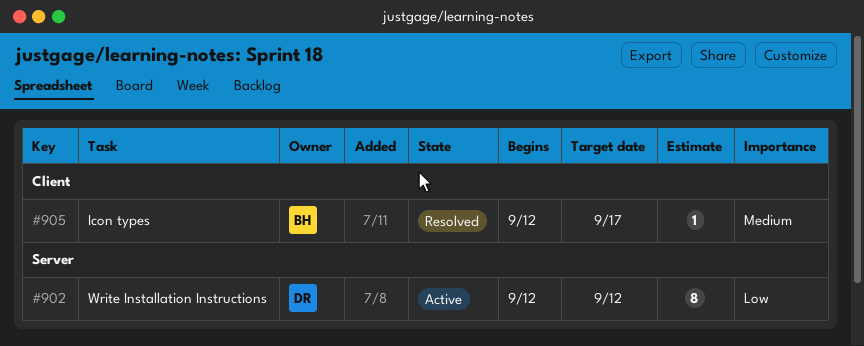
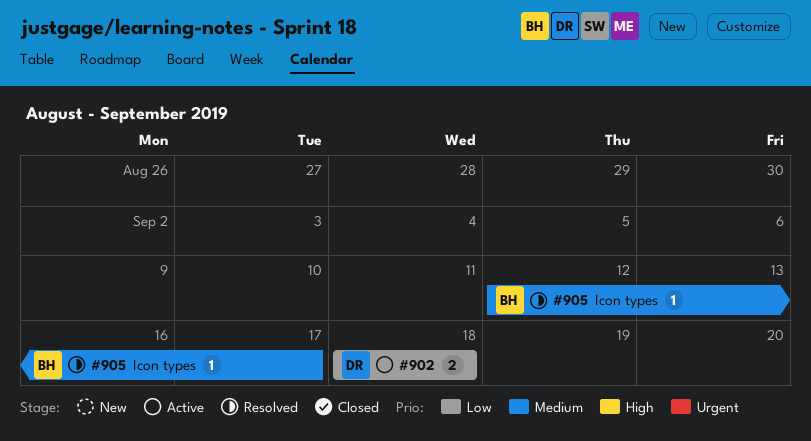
#902, estimate: 8 -> 2
#902, start: Sep 12 -> Sep 18
#902, due: Sep 12 -> Sep 18

